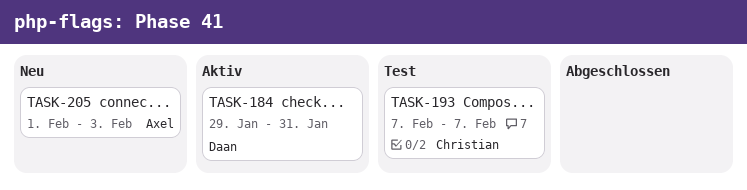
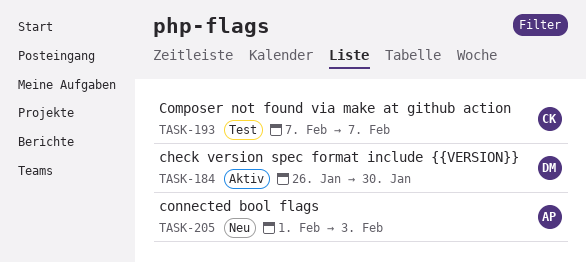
TASK-184, start: Jan 29 -> Jan 26
TASK-184, due: Jan 31 -> Jan 30

